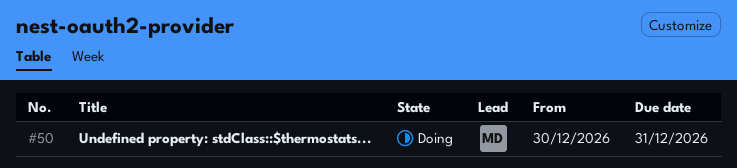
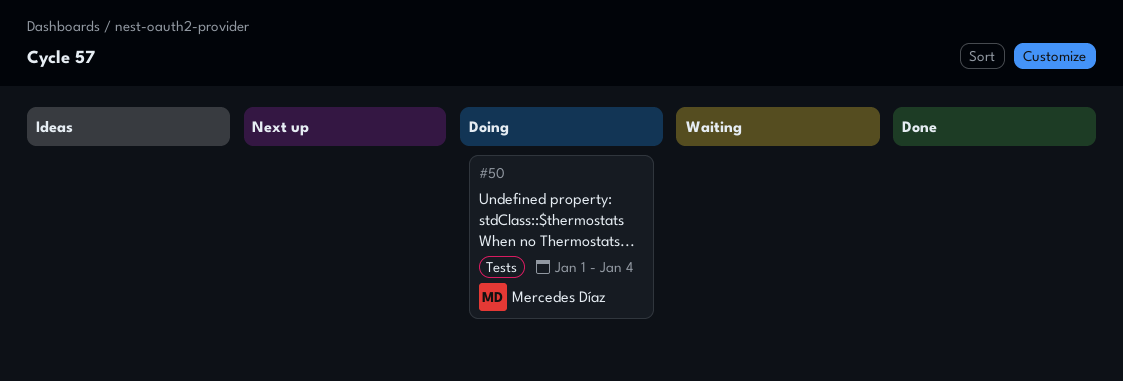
#50, start: Dec 30 -> Jan 1
#50, due: Dec 31 -> Jan 4

